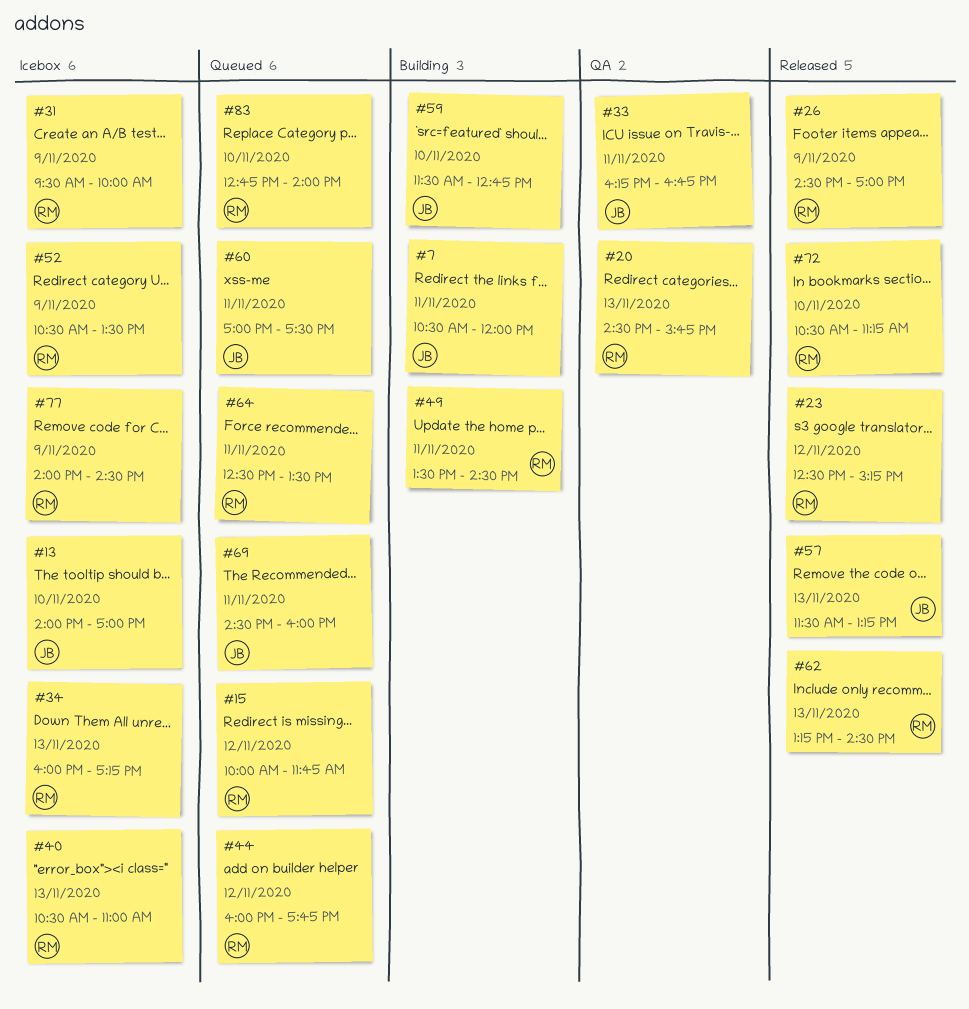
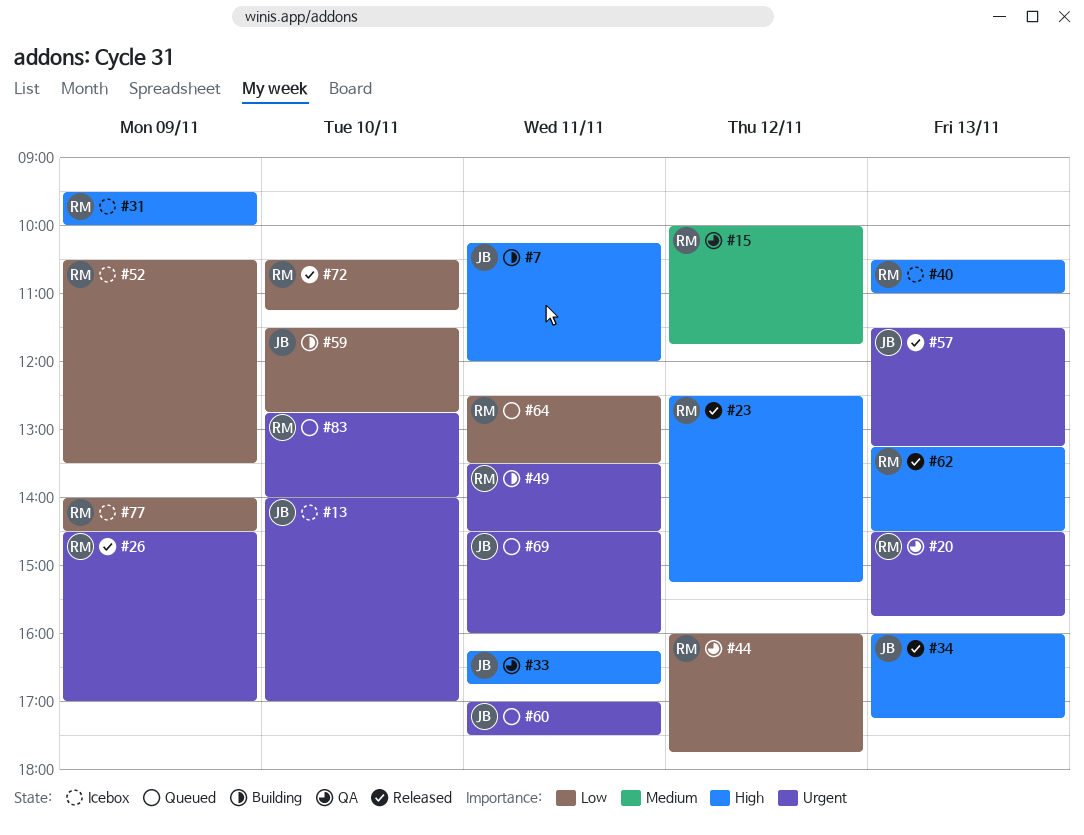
#7, begins: 10:30 -> 10:15
#15, status: Queued -> QA
#34, status: Icebox -> Released
#34, owner: RM -> JB
#44, status: Queued -> QA

